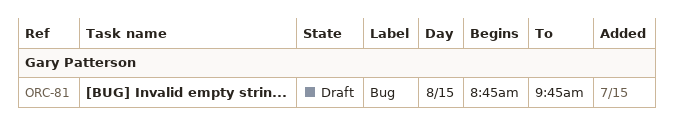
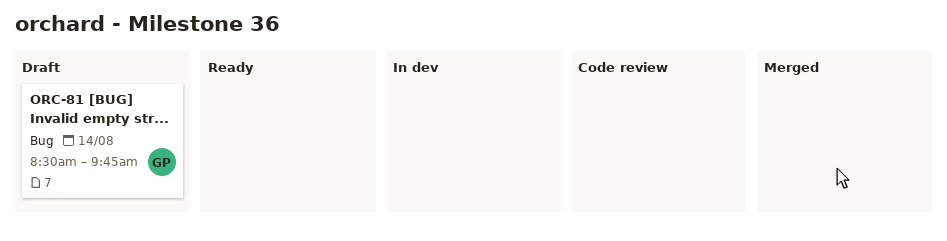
ORC-81, day: Aug 15 -> Aug 14
ORC-81, begins: 08:45 -> 08:30

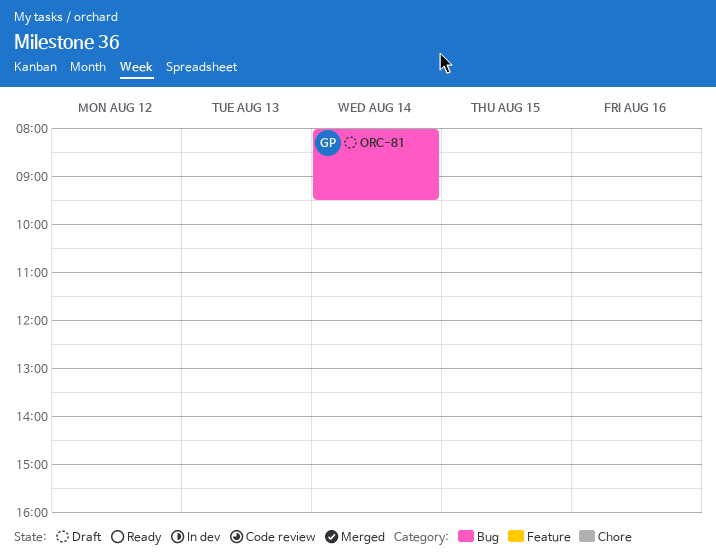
ORC-81, begins: 08:30 -> 08:00
ORC-81, ends: 09:45 -> 09:30

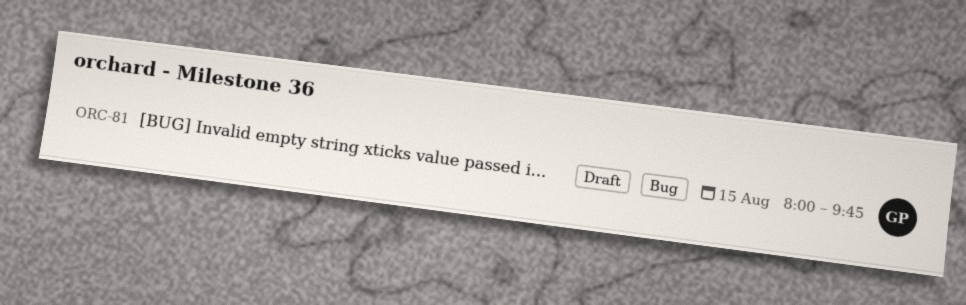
ORC-81, day: Aug 14 -> Aug 15
ORC-81, ends: 09:30 -> 09:45

